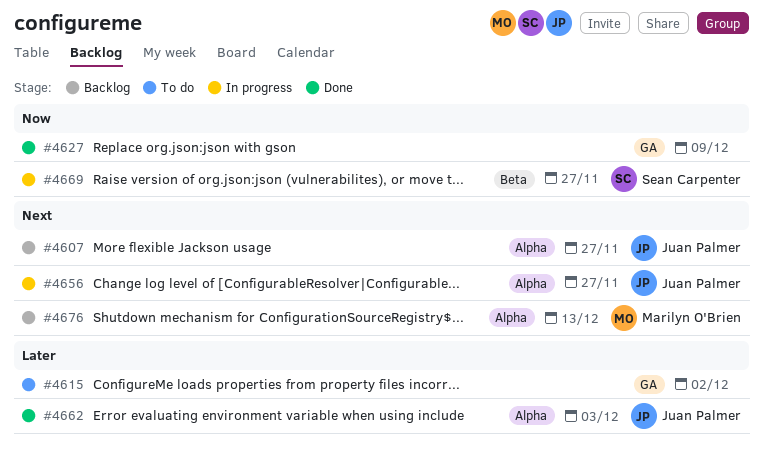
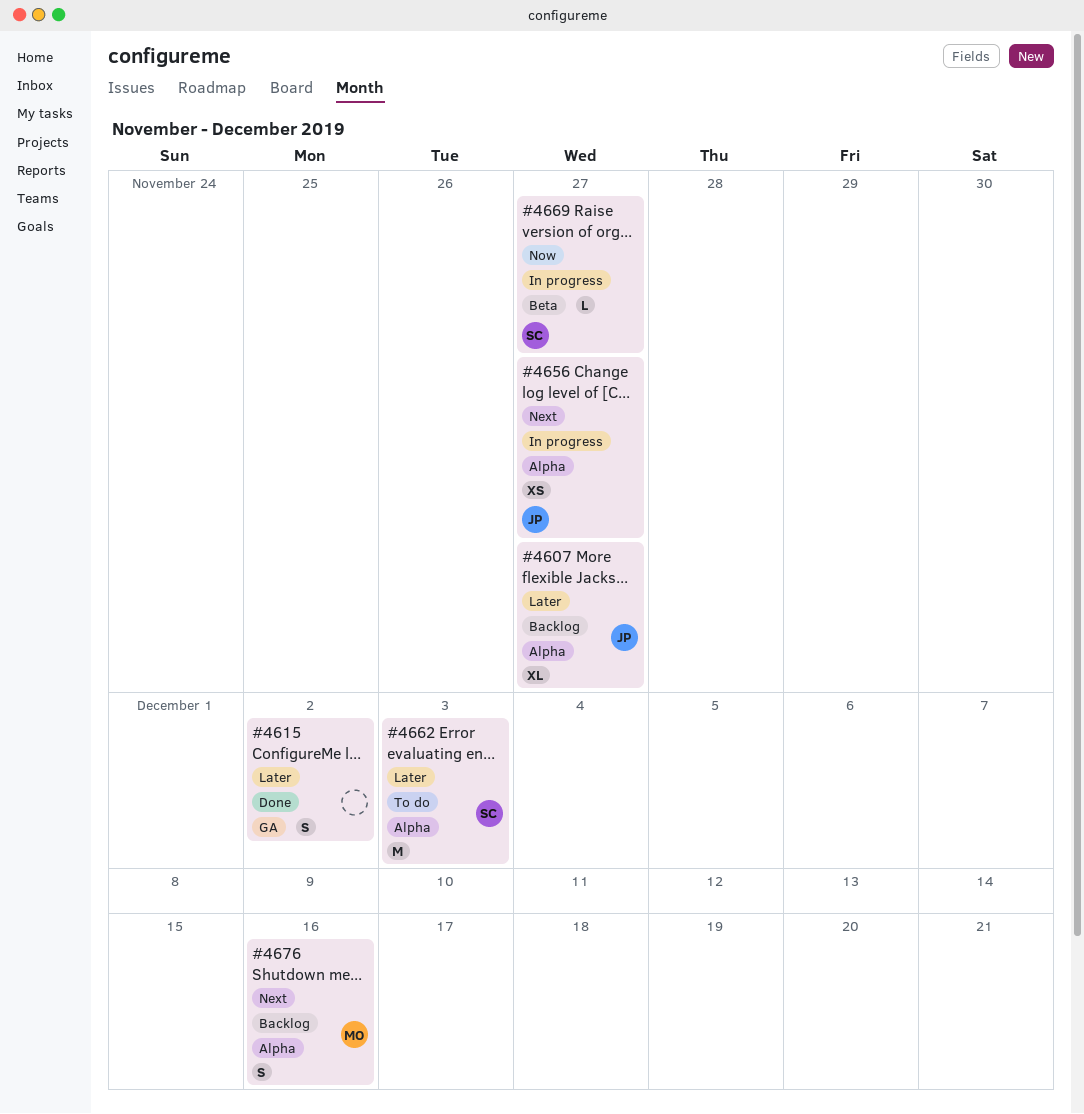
#4607, priority: Next -> Later
#4615, status: To do -> Done
#4627: present -> none
#4662, status: Done -> To do
#4662, owner: Juan Palmer -> Sean Carpenter
#4676, due: Dec 13 -> Dec 16

